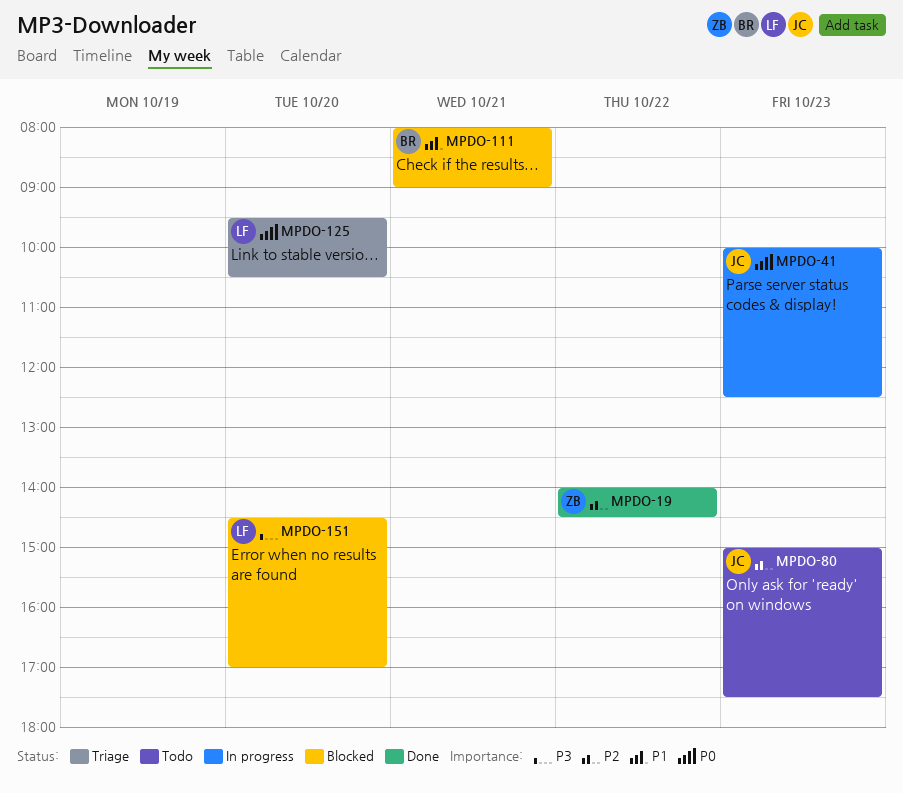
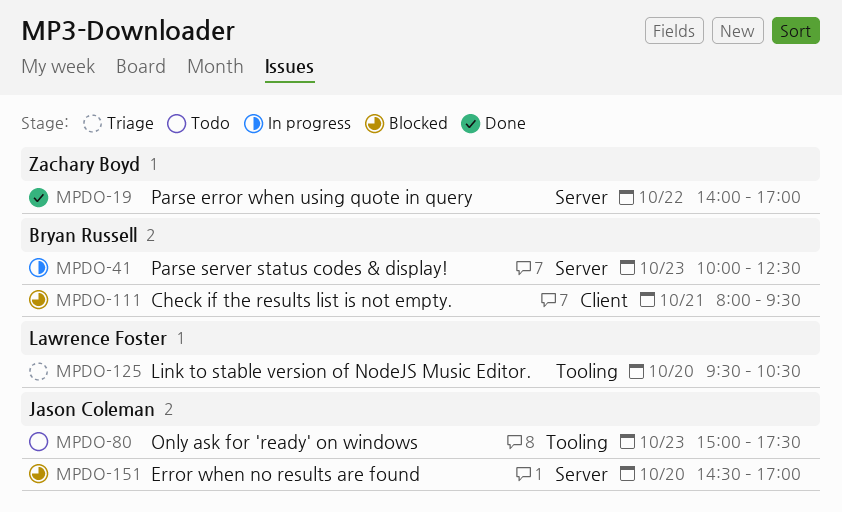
MPDO-19, ends: 14:30 -> 17:00
MPDO-41, owner: Jason Coleman -> Bryan Russell
MPDO-111, ends: 09:00 -> 09:30
MPDO-151, owner: Lawrence Foster -> Jason Coleman

